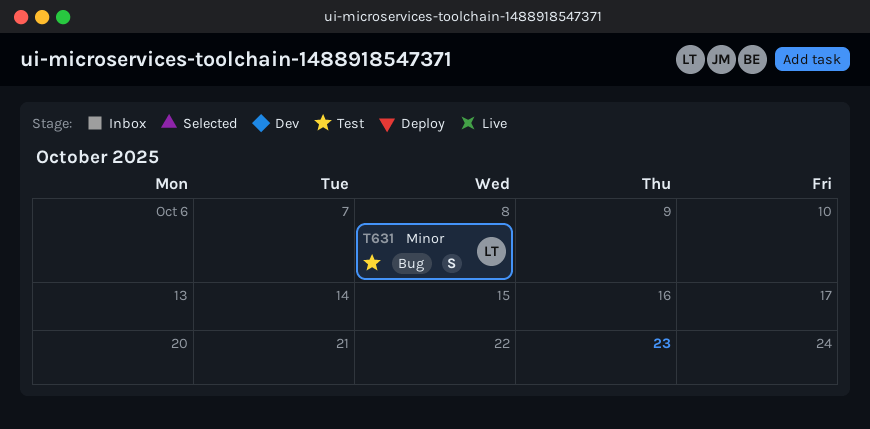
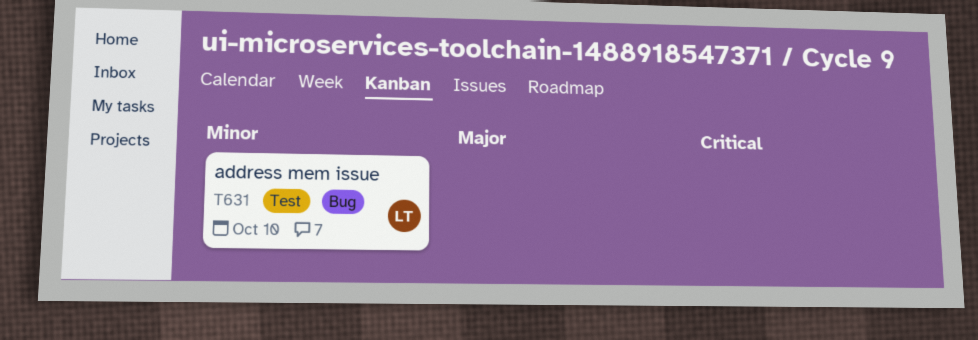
T631, due: Oct 8 -> Oct 10

